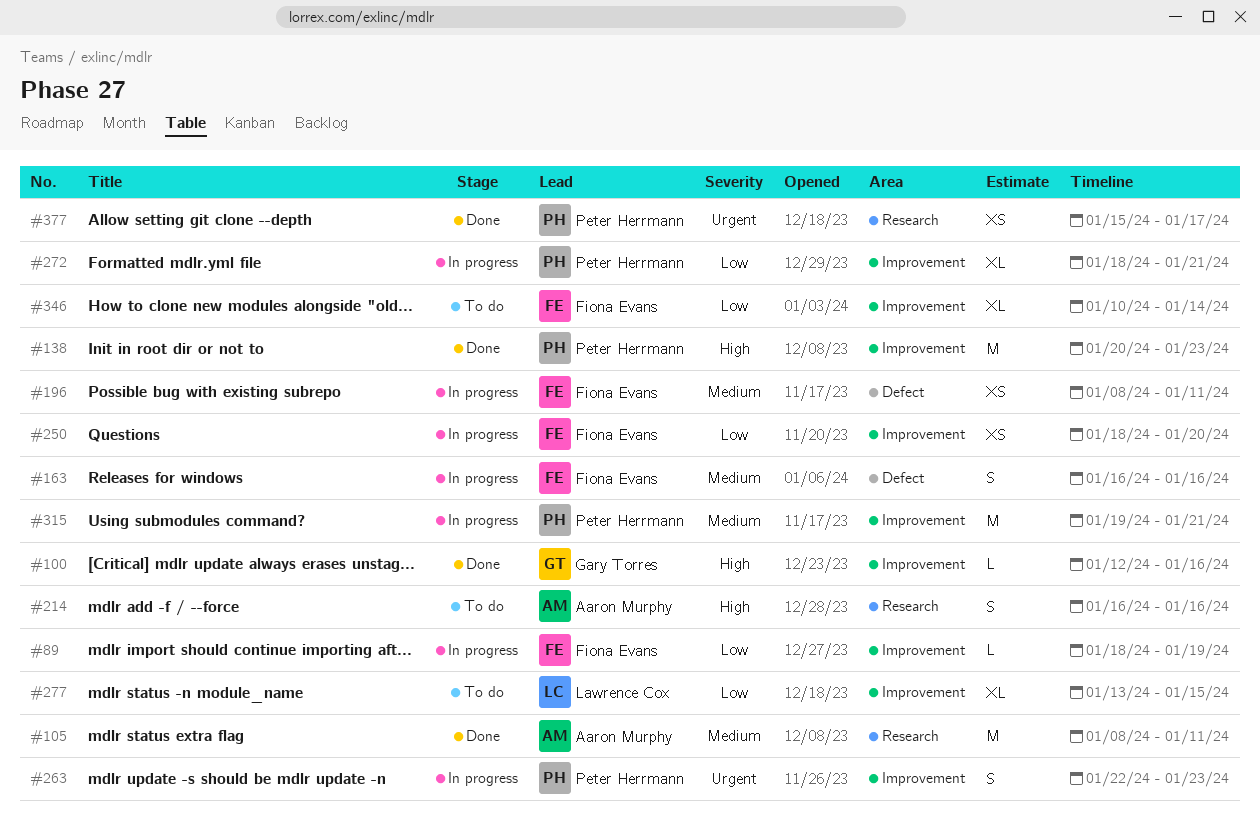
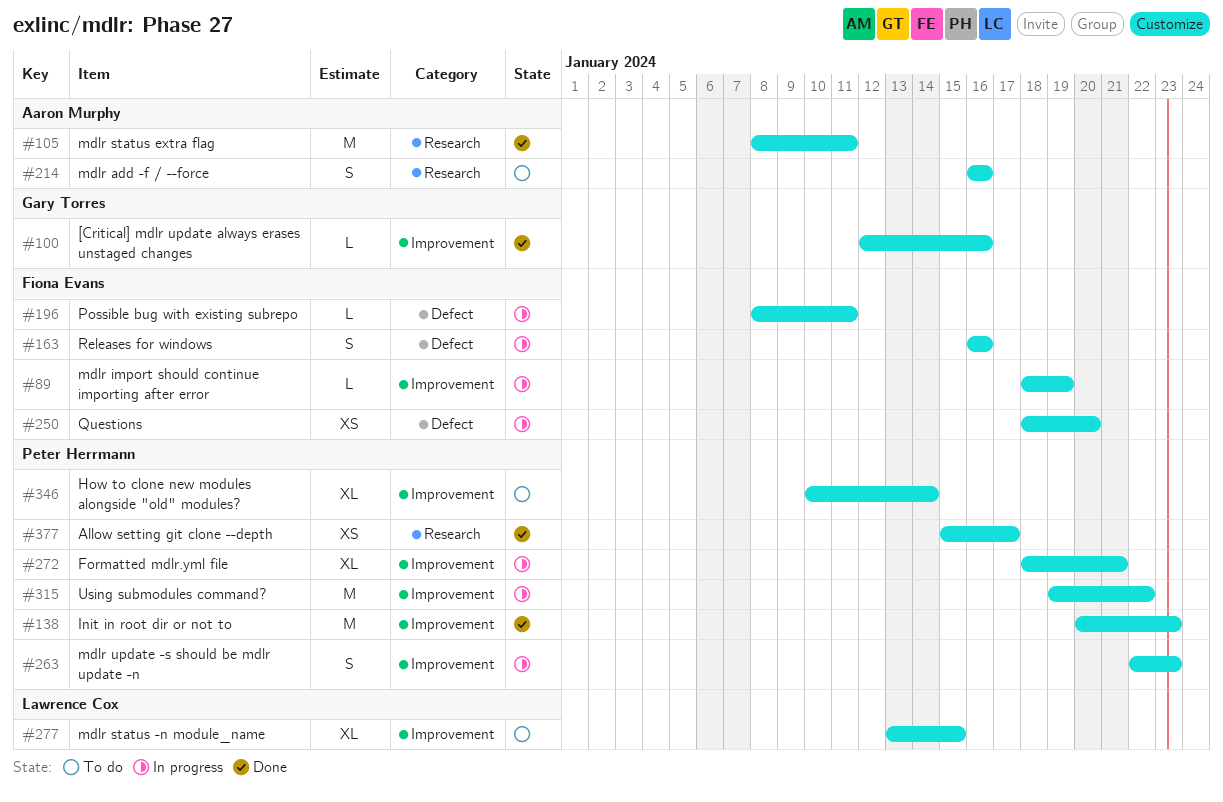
#196, estimate: XS -> L
#250, label: Improvement -> Defect
#315, due: Jan 21 -> Jan 22
#346, owner: Fiona Evans -> Peter Herrmann

